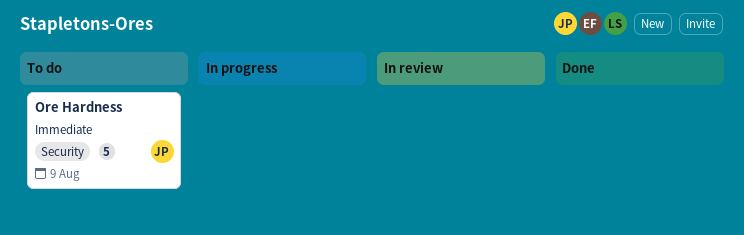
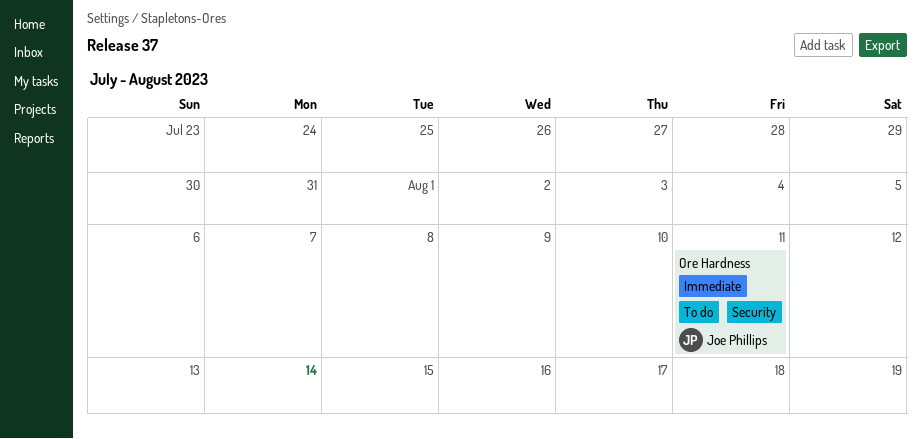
Ore Hardness, due: Aug 9 -> Aug 11

